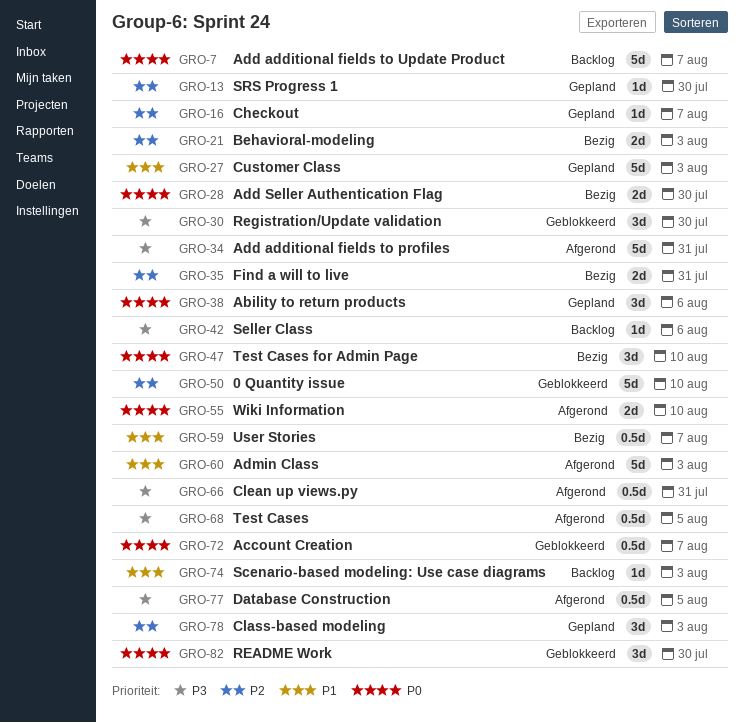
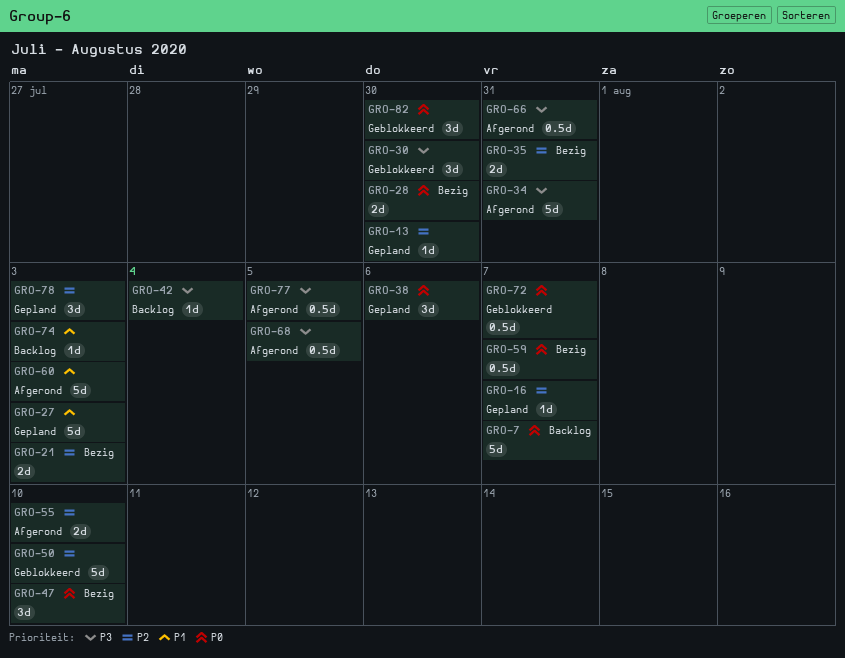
GRO-42, due: Aug 6 -> Aug 4
GRO-55, priority: P0 -> P2
GRO-59, priority: P1 -> P0

